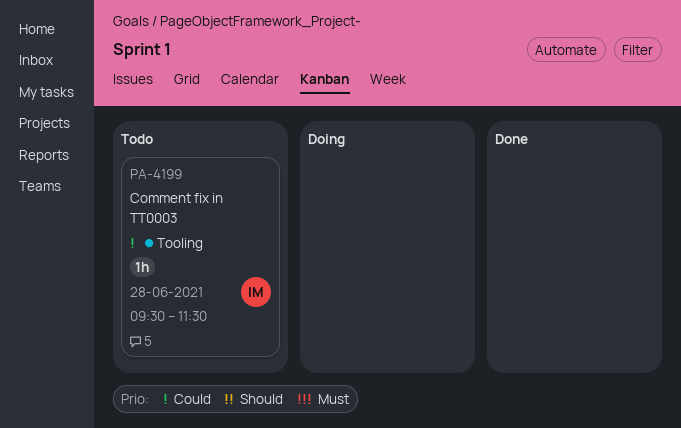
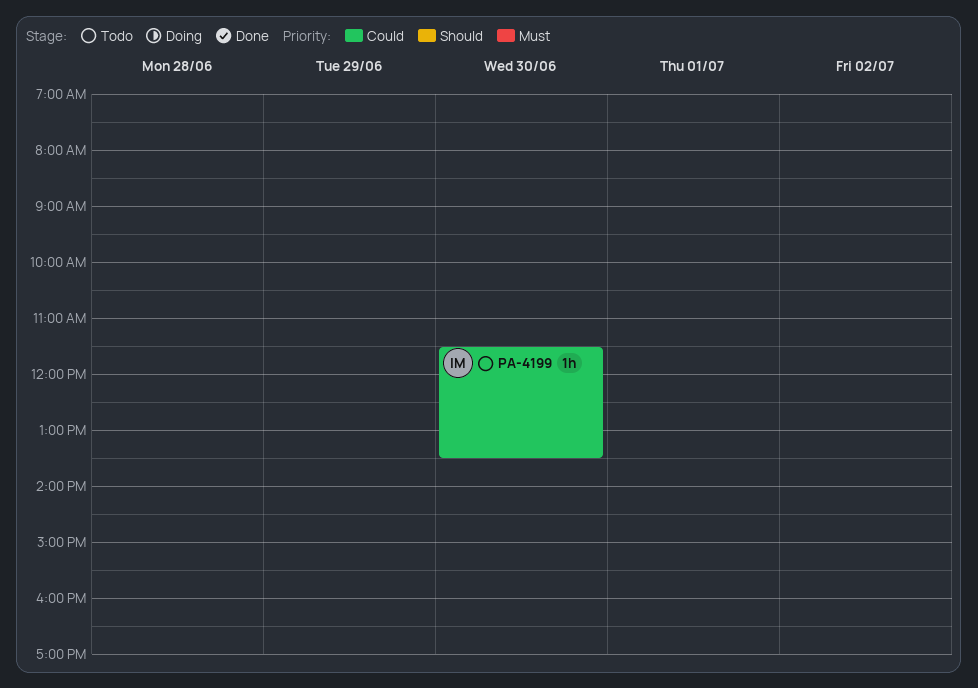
PA-4199, day: Jun 28 -> Jun 30
PA-4199, begins: 09:30 -> 11:30
PA-4199, ends: 11:30 -> 13:30

